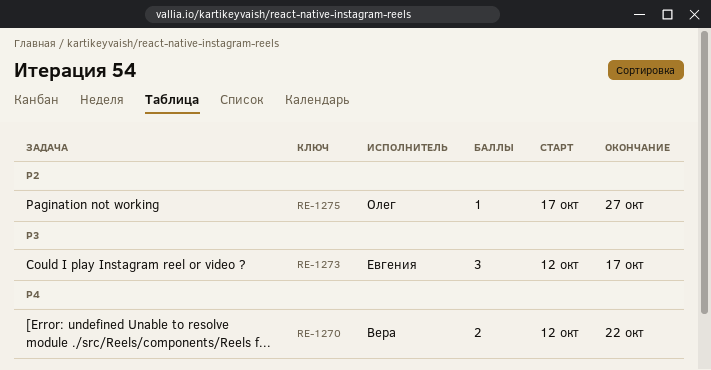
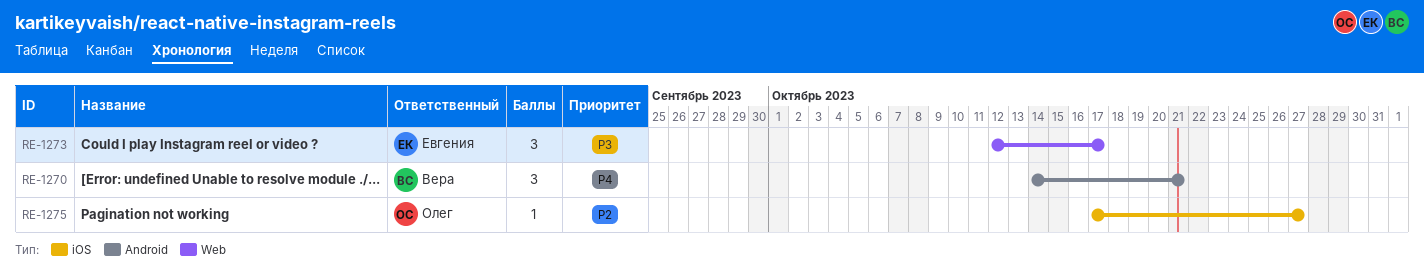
RE-1270, estimate: 2 -> 3
RE-1270, start: Oct 12 -> Oct 14
RE-1270, due: Oct 22 -> Oct 21

